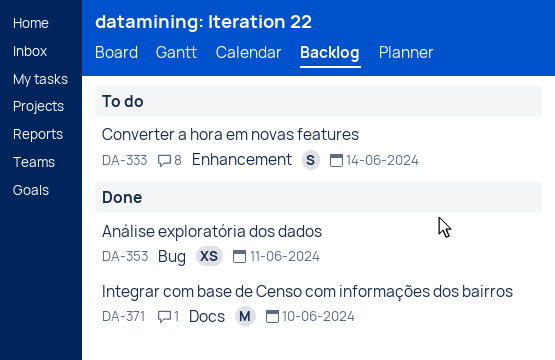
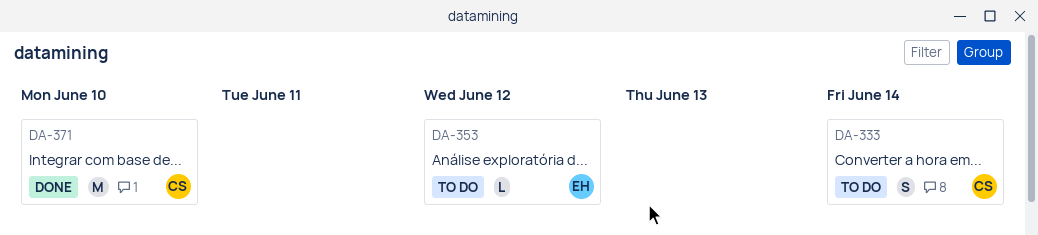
DA-353, status: Done -> To do
DA-353, estimate: XS -> L
DA-353, due: Jun 11 -> Jun 12

